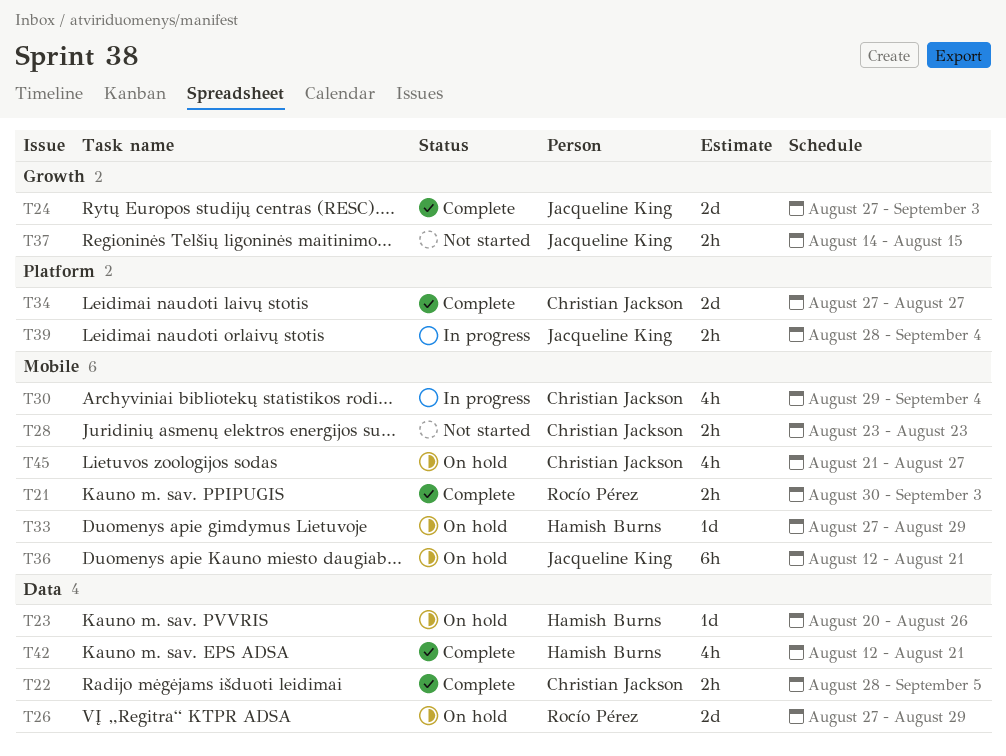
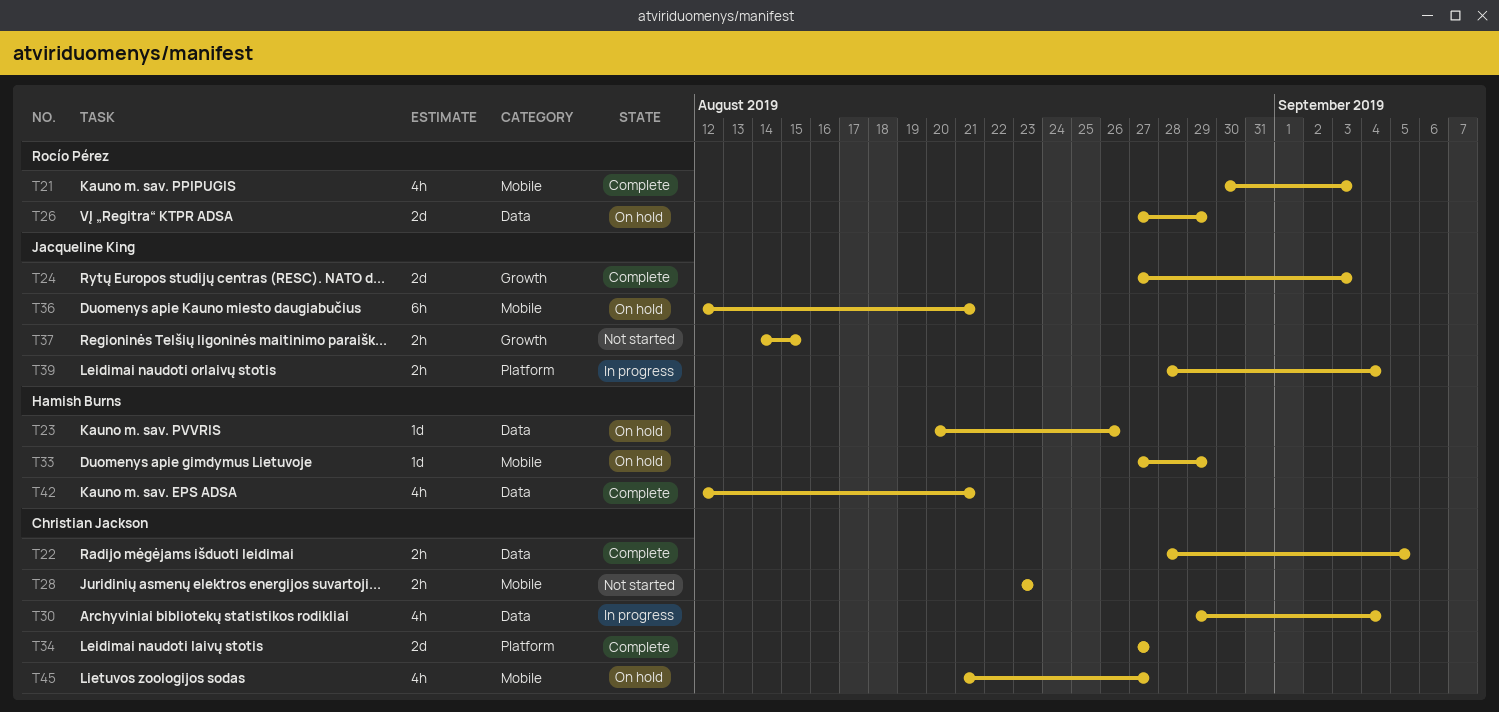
T21, estimate: 2h -> 4h
T30, label: Mobile -> Data

